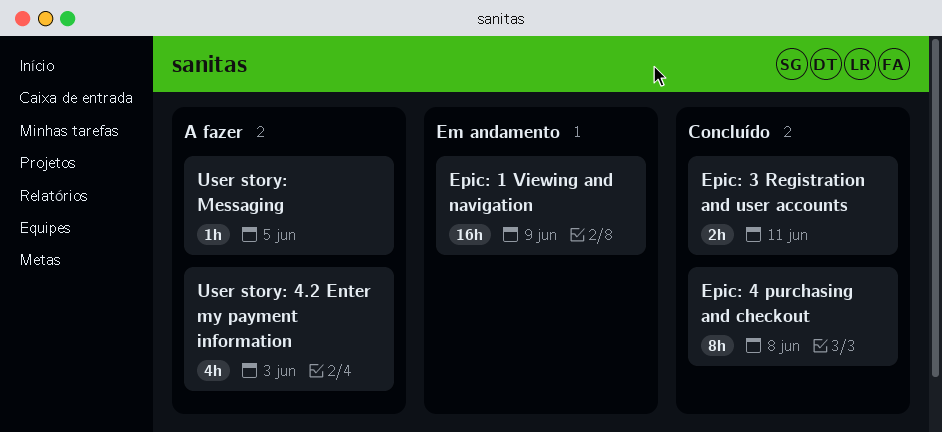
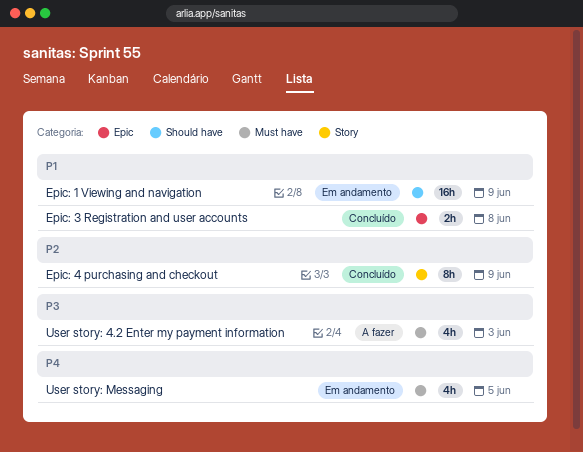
Epic: 3 Registration and user accounts, due: Jun 11 -> Jun 8
Epic: 4 purchasing and checkout, due: Jun 8 -> Jun 9
User story: Messaging, status: A fazer -> Em andamento
User story: Messaging, estimate: 1h -> 4h

